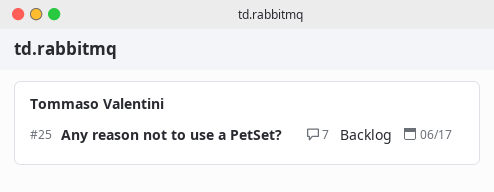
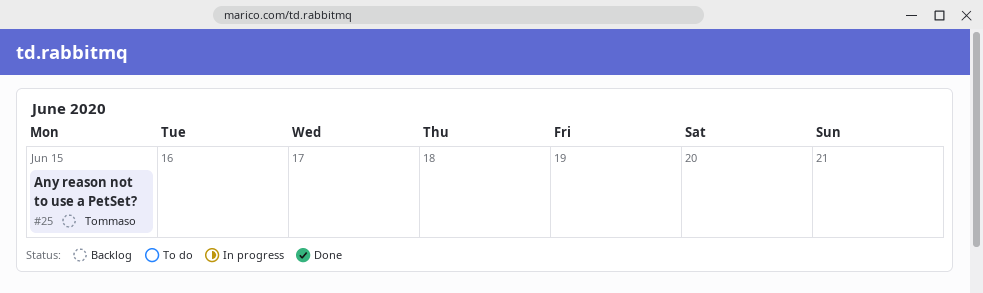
#25, due: Jun 17 -> Jun 15

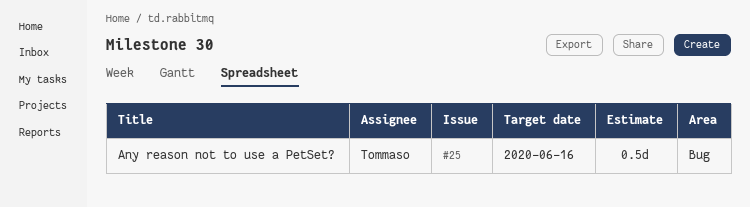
#25, due: Jun 15 -> Jun 16

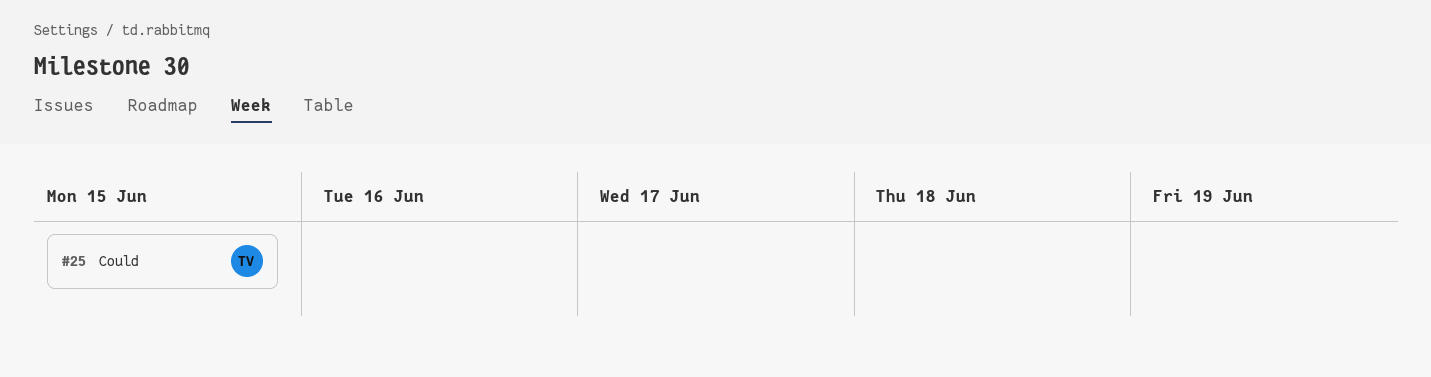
#25, due: Jun 16 -> Jun 15

